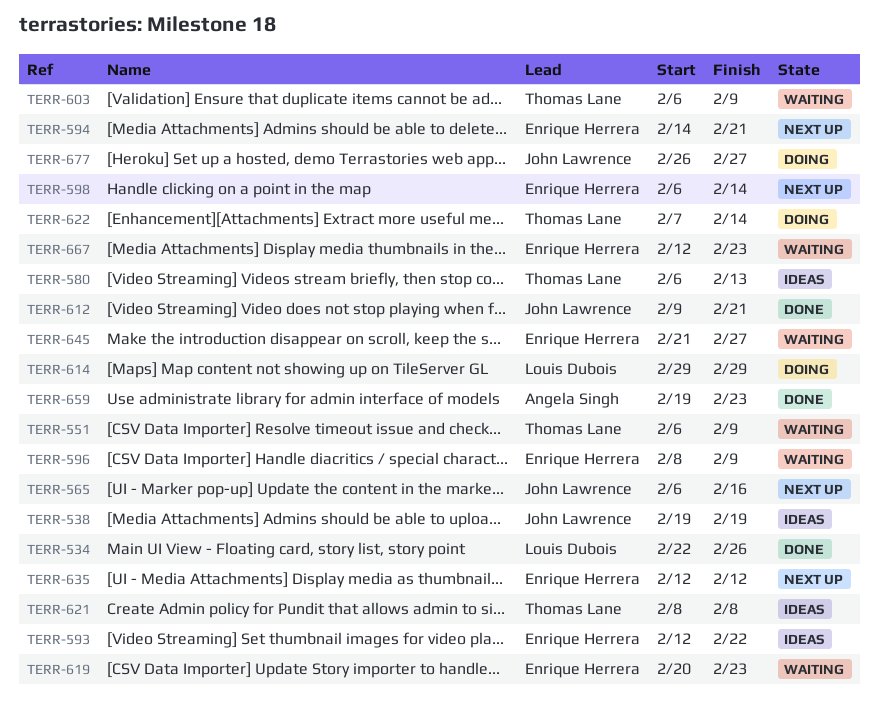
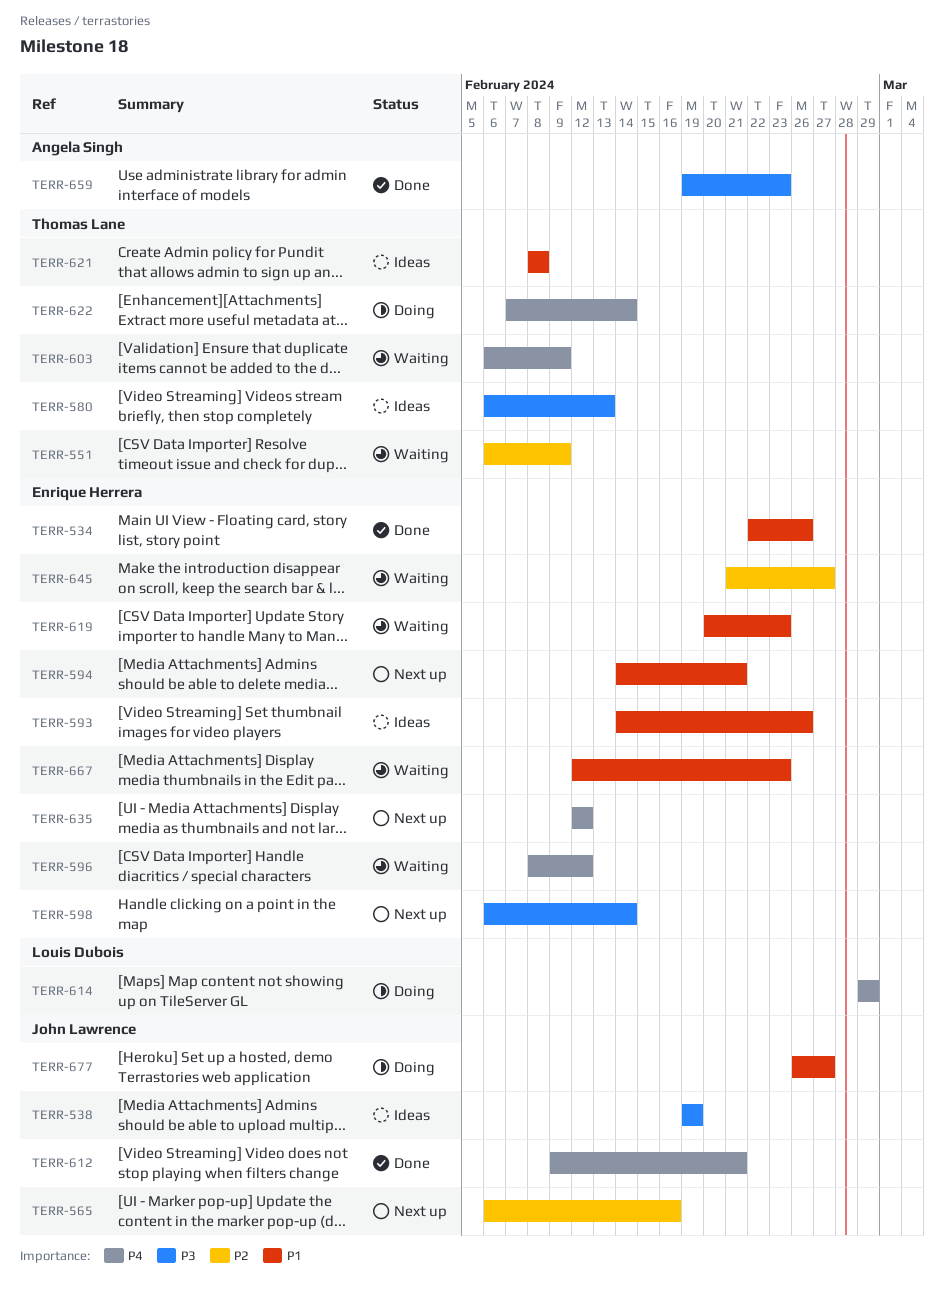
TERR-534, owner: Louis Dubois -> Enrique Herrera
TERR-593, start: Feb 12 -> Feb 14
TERR-593, due: Feb 22 -> Feb 26
TERR-596, due: Feb 9 -> Feb 12

